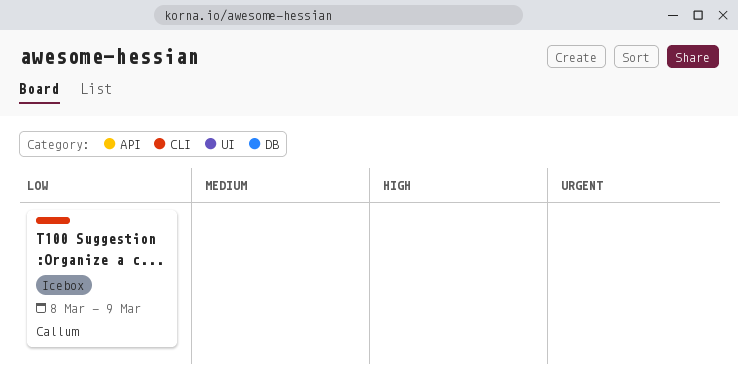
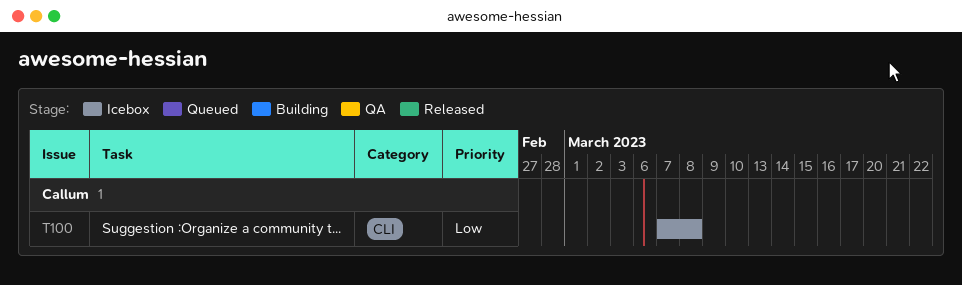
T100, start: Mar 8 -> Mar 7
T100, due: Mar 9 -> Mar 8

